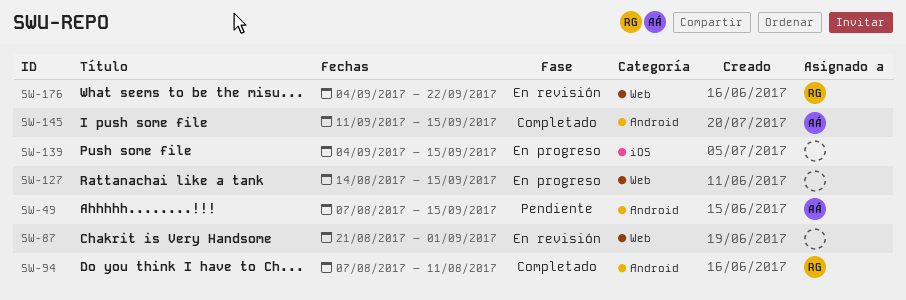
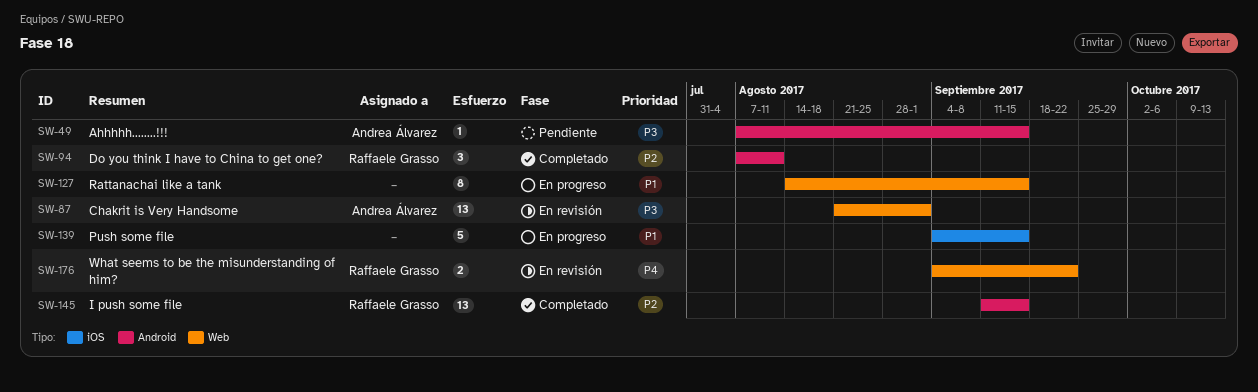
SW-87, owner: none -> Andrea Álvarez
SW-145, owner: Andrea Álvarez -> Raffaele Grasso

